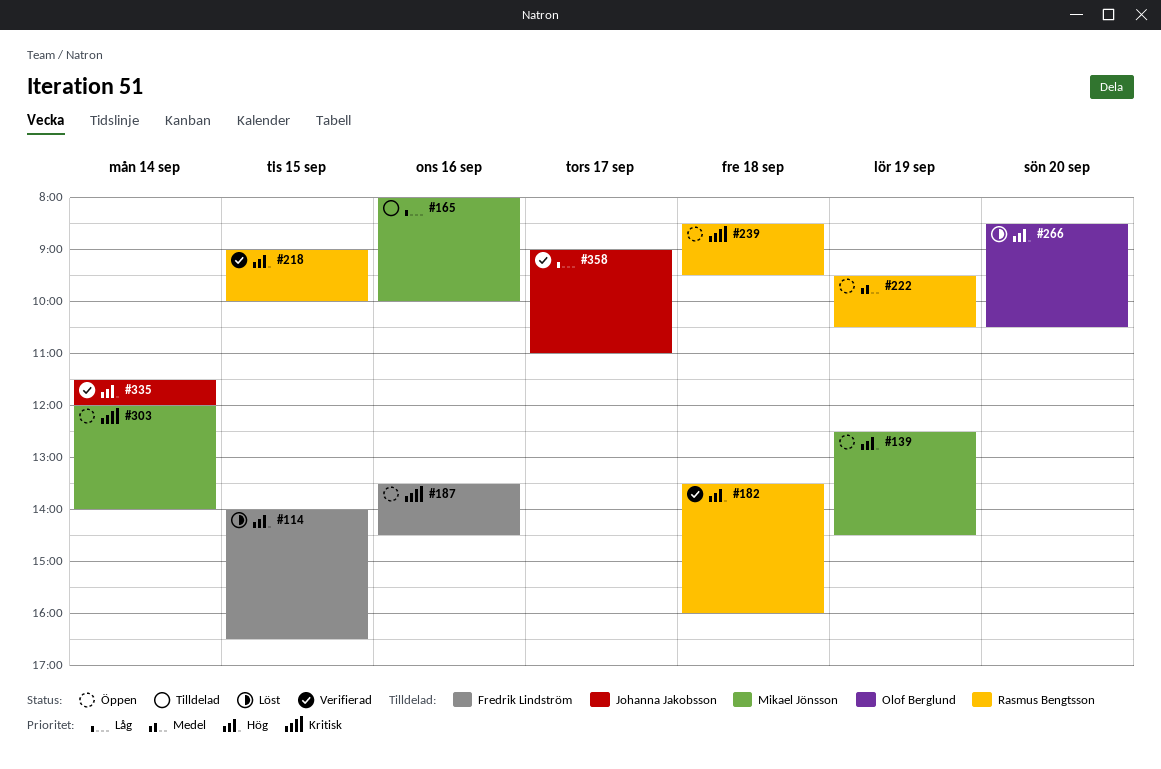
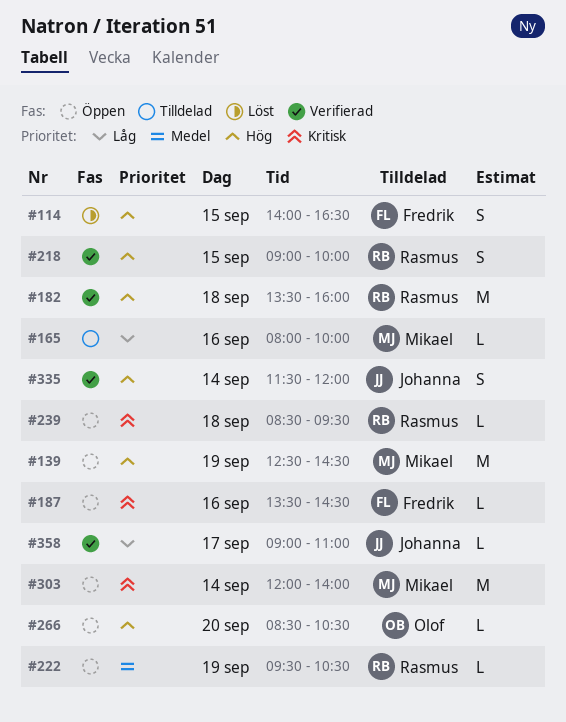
#266, status: Löst -> Öppen

